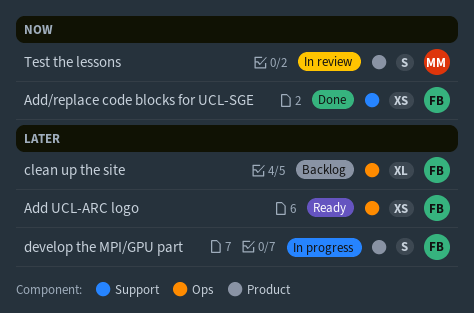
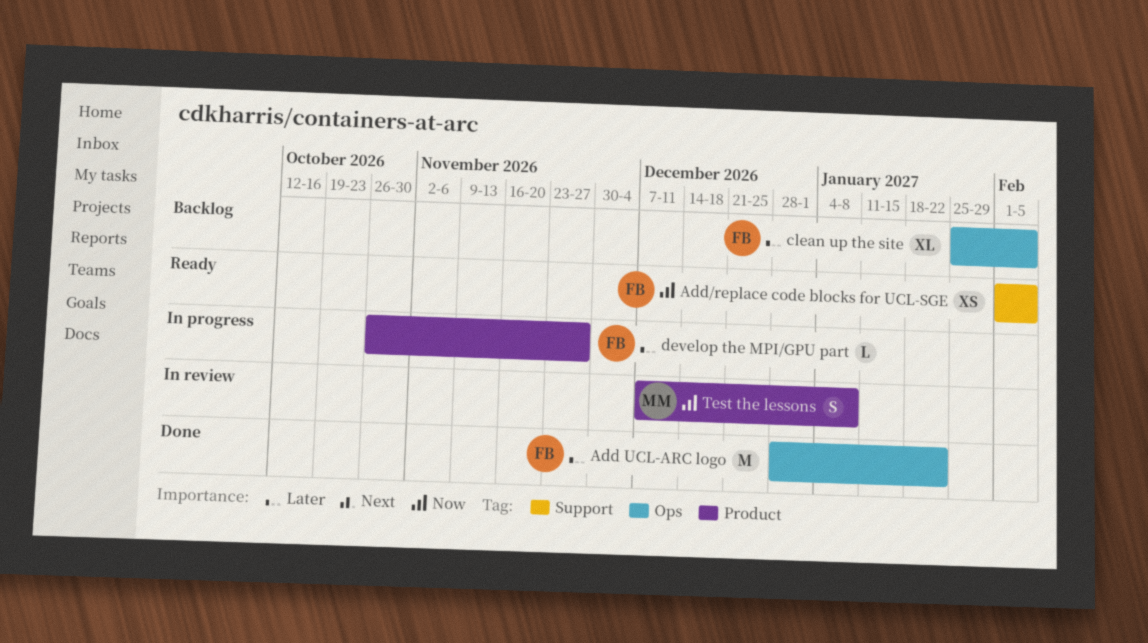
Add UCL-ARC logo, status: Ready -> Done
Add UCL-ARC logo, estimate: XS -> M
Add/replace code blocks for UCL-SGE, status: Done -> Ready
develop the MPI/GPU part, estimate: S -> L

